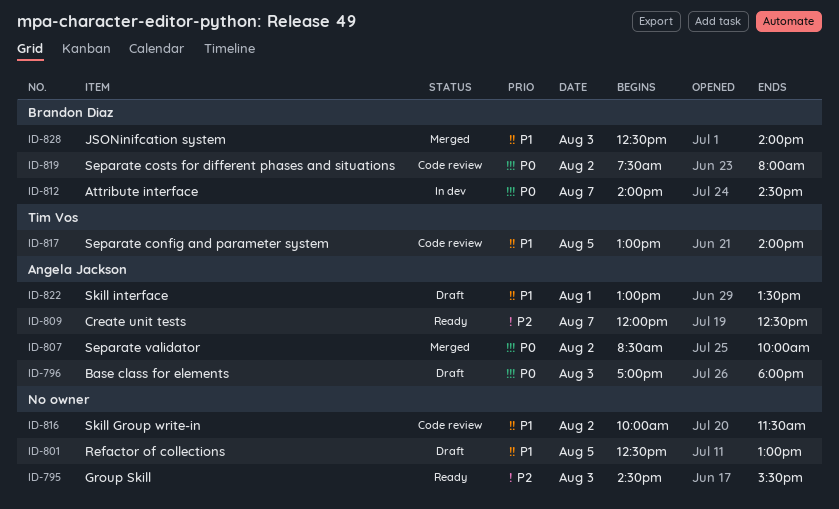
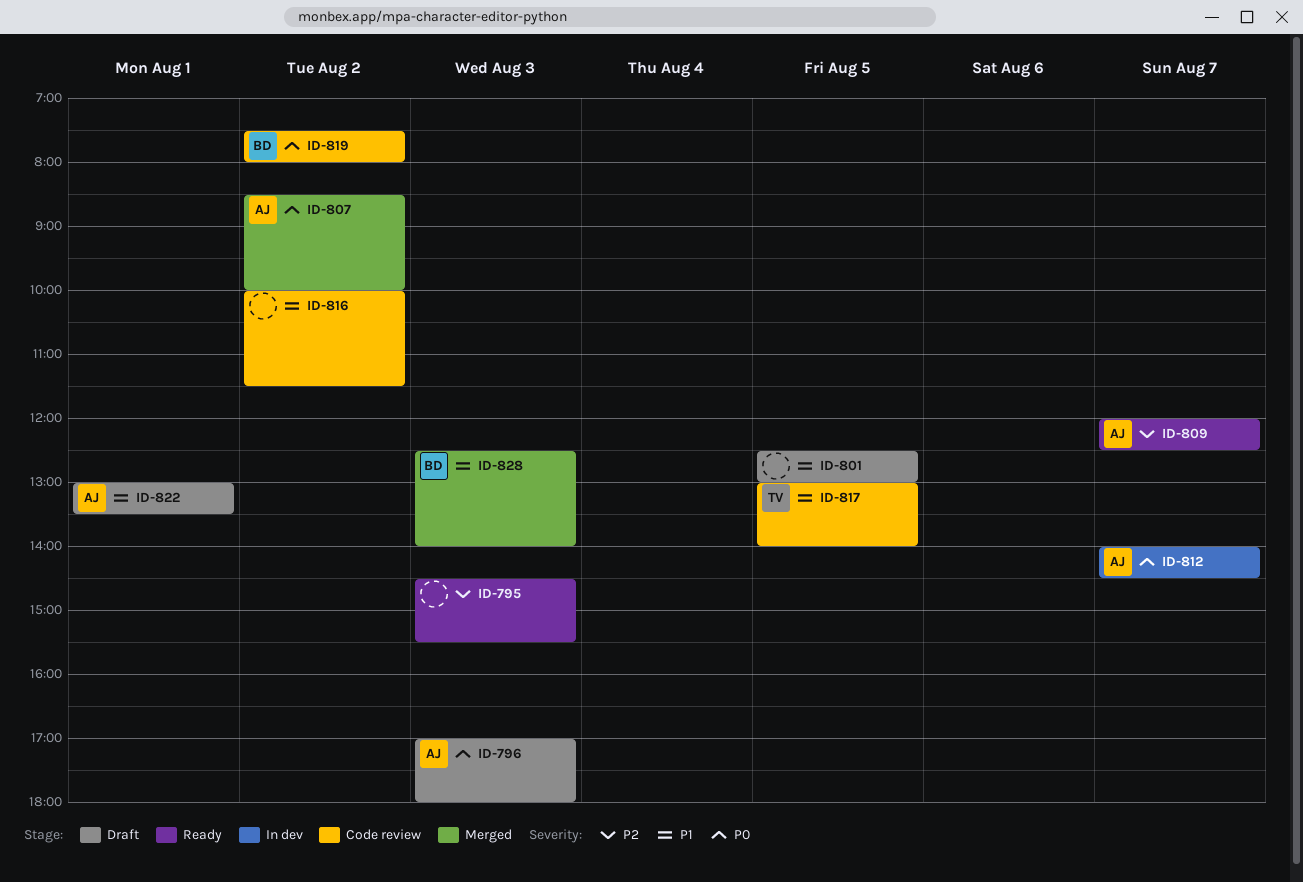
ID-812, owner: Brandon Diaz -> Angela Jackson

